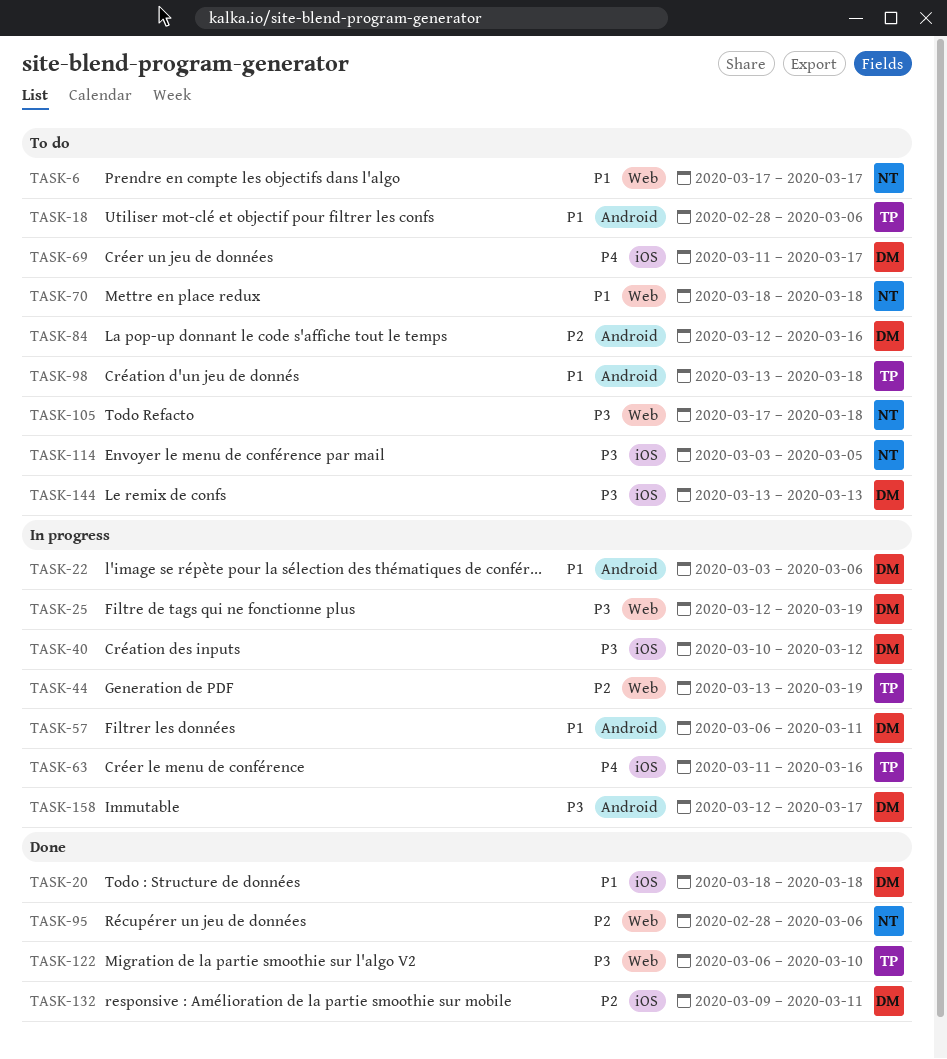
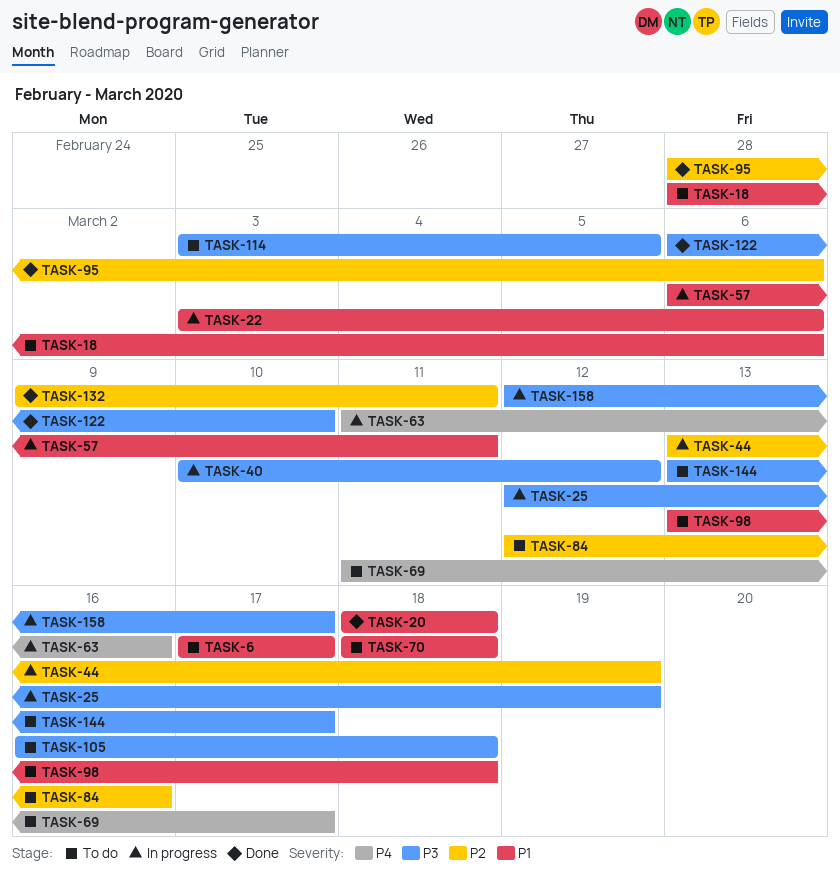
TASK-105, start: Mar 17 -> Mar 16
TASK-144, due: Mar 13 -> Mar 17

